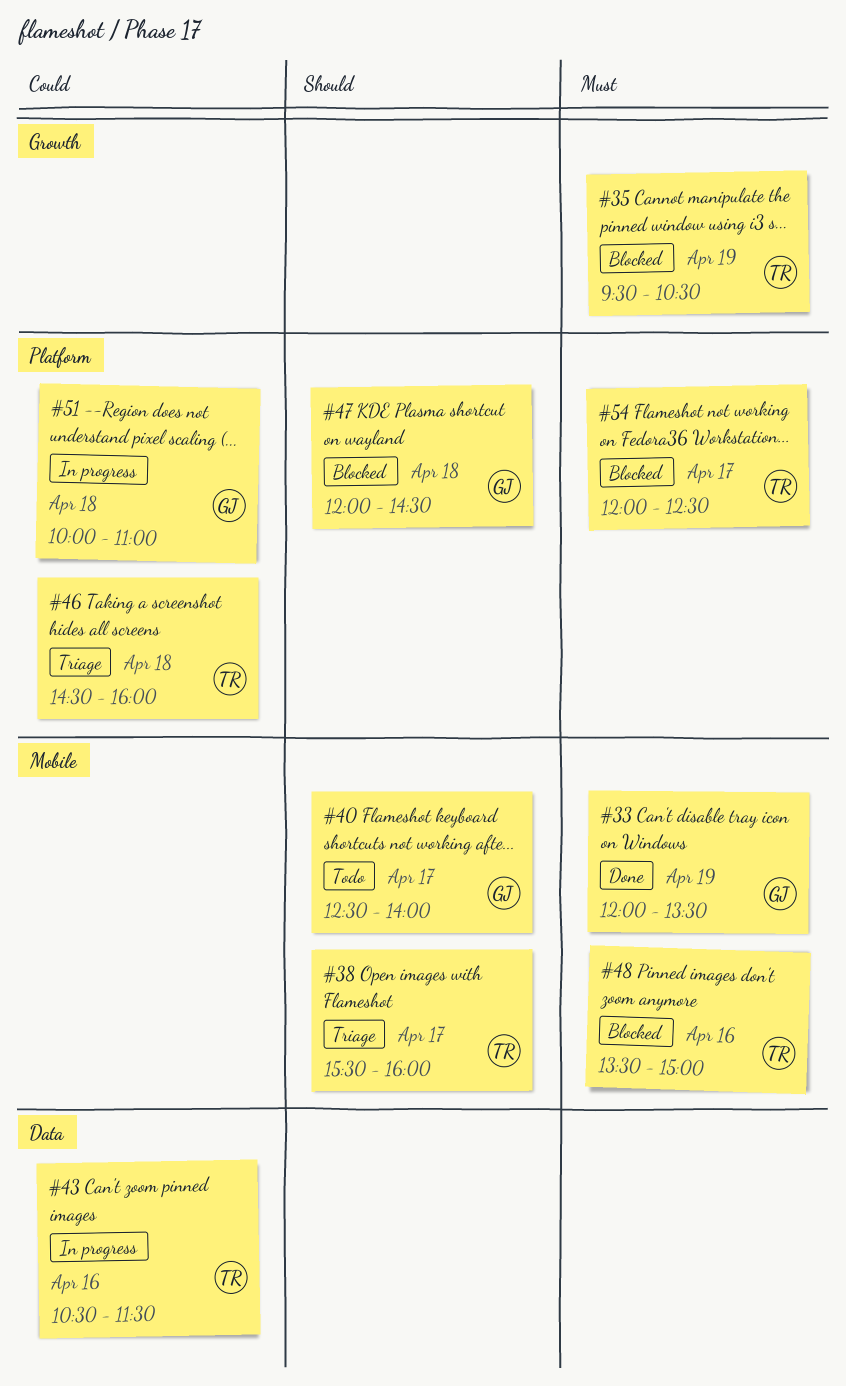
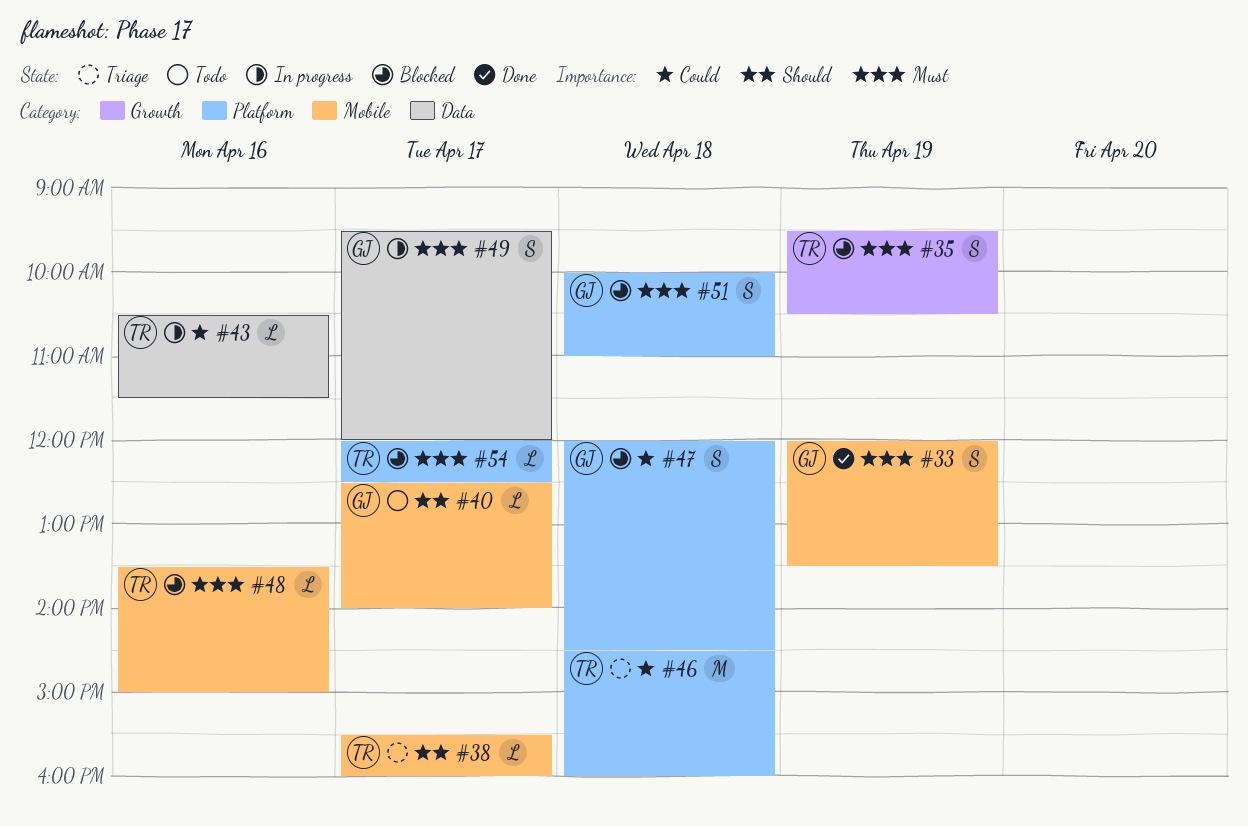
#47, priority: Should -> Could
#49: none -> present
#51, status: In progress -> Blocked
#51, priority: Could -> Must

